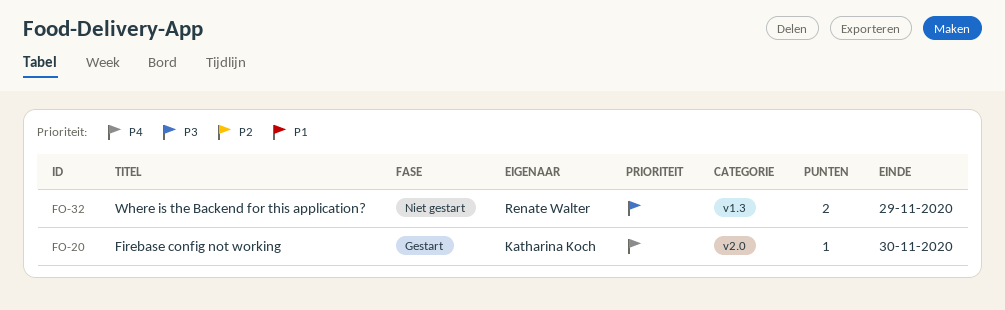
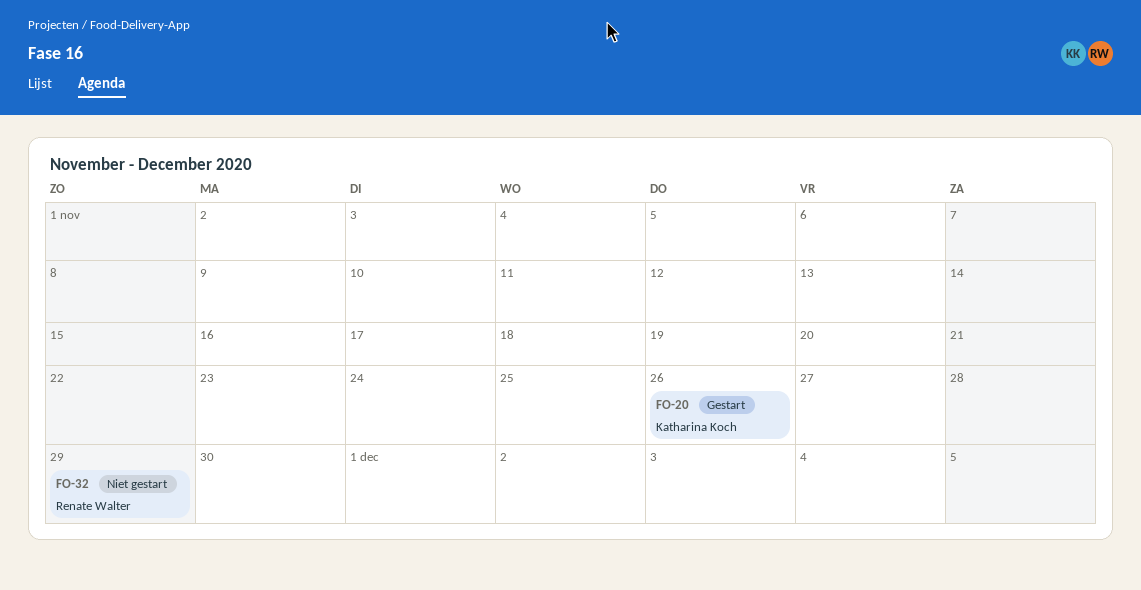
FO-20, due: Nov 30 -> Nov 26

